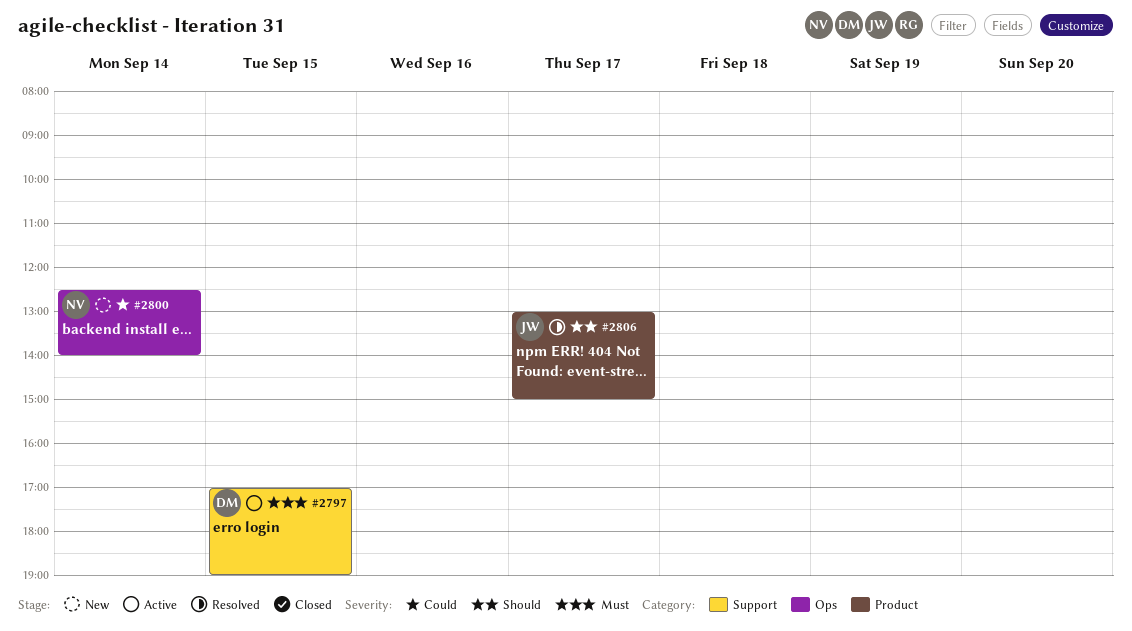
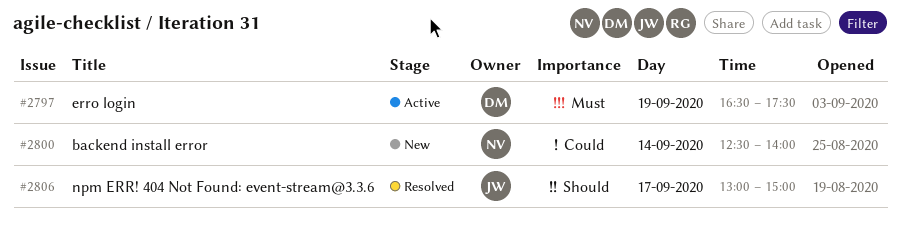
#2797, day: Sep 15 -> Sep 19
#2797, begins: 17:00 -> 16:30
#2797, ends: 19:00 -> 17:30

